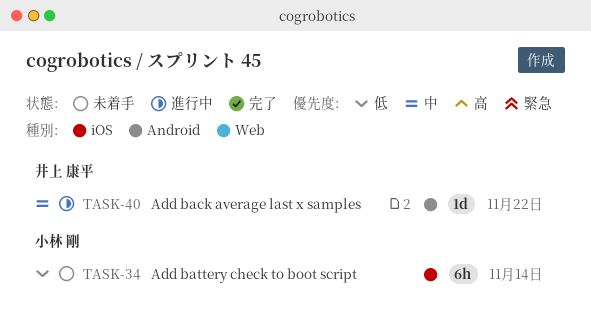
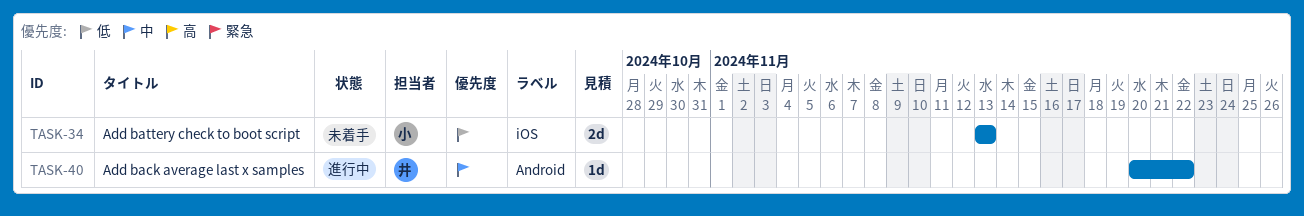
TASK-34, estimate: 6h -> 2d
TASK-34, due: Nov 14 -> Nov 13

